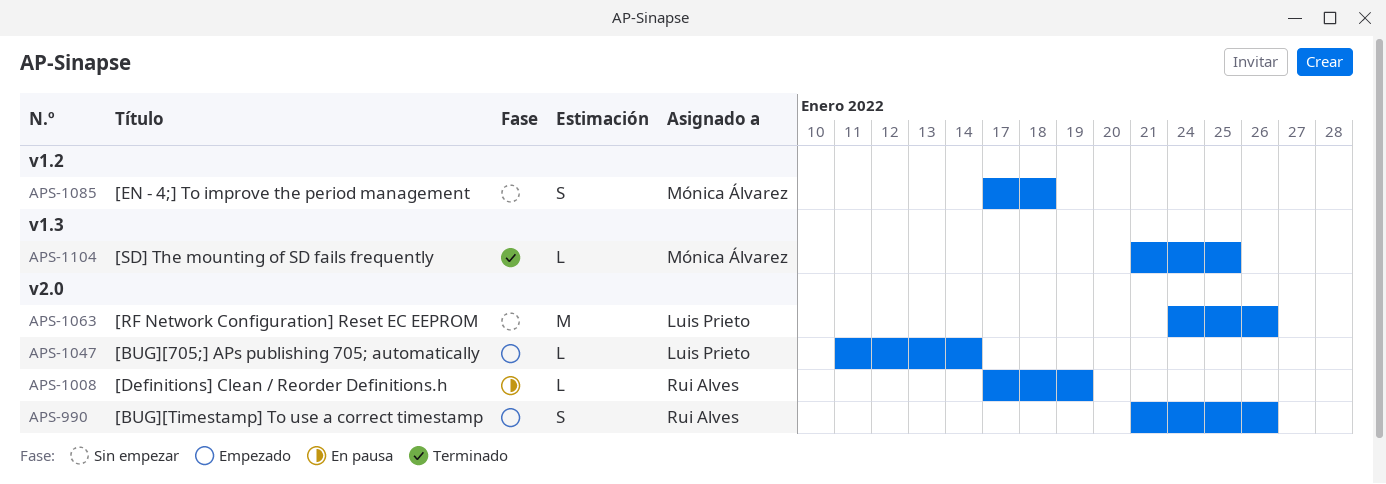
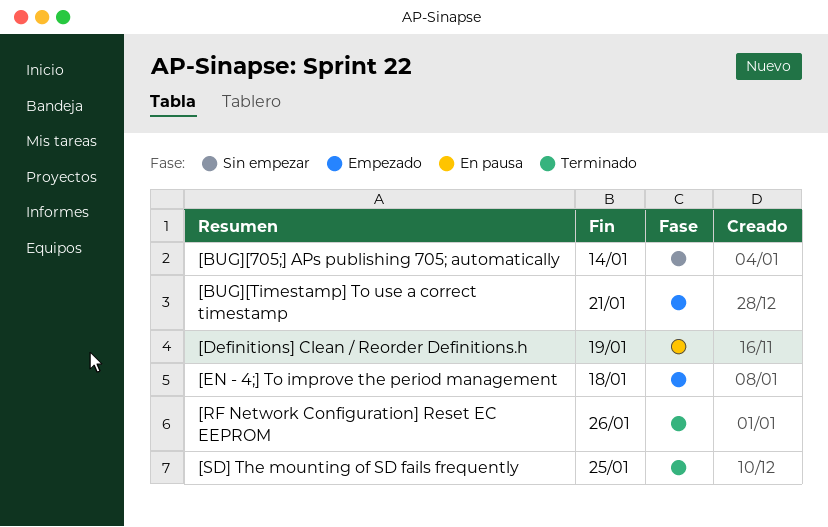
[BUG][705;] APs publishing 705; automatically, status: Empezado -> Sin empezar
[BUG][Timestamp] To use a correct timestamp, due: Jan 26 -> Jan 21
[EN - 4;] To improve the period management, status: Sin empezar -> Empezado
[RF Network Configuration] Reset EC EEPROM, status: Sin empezar -> Terminado

